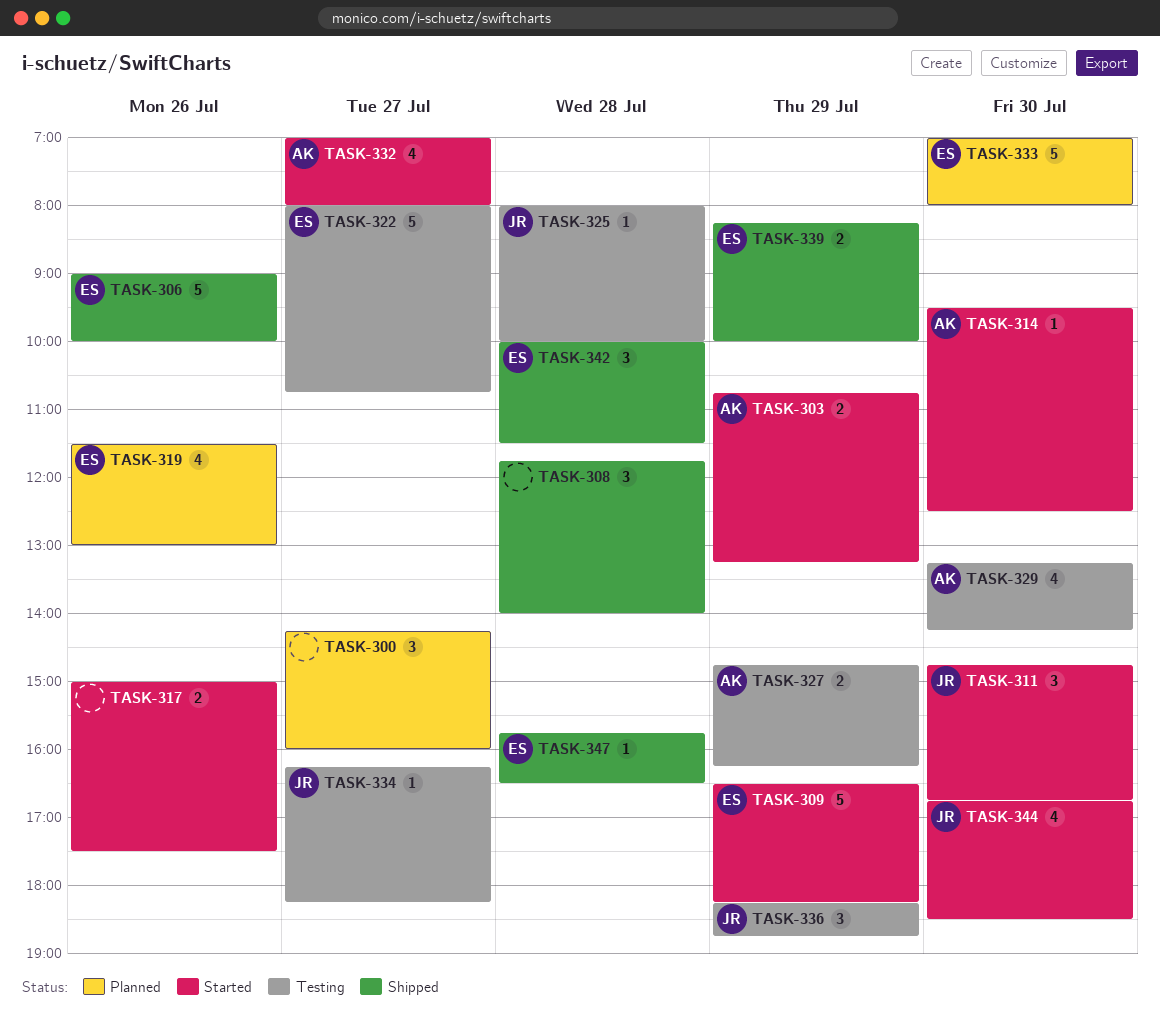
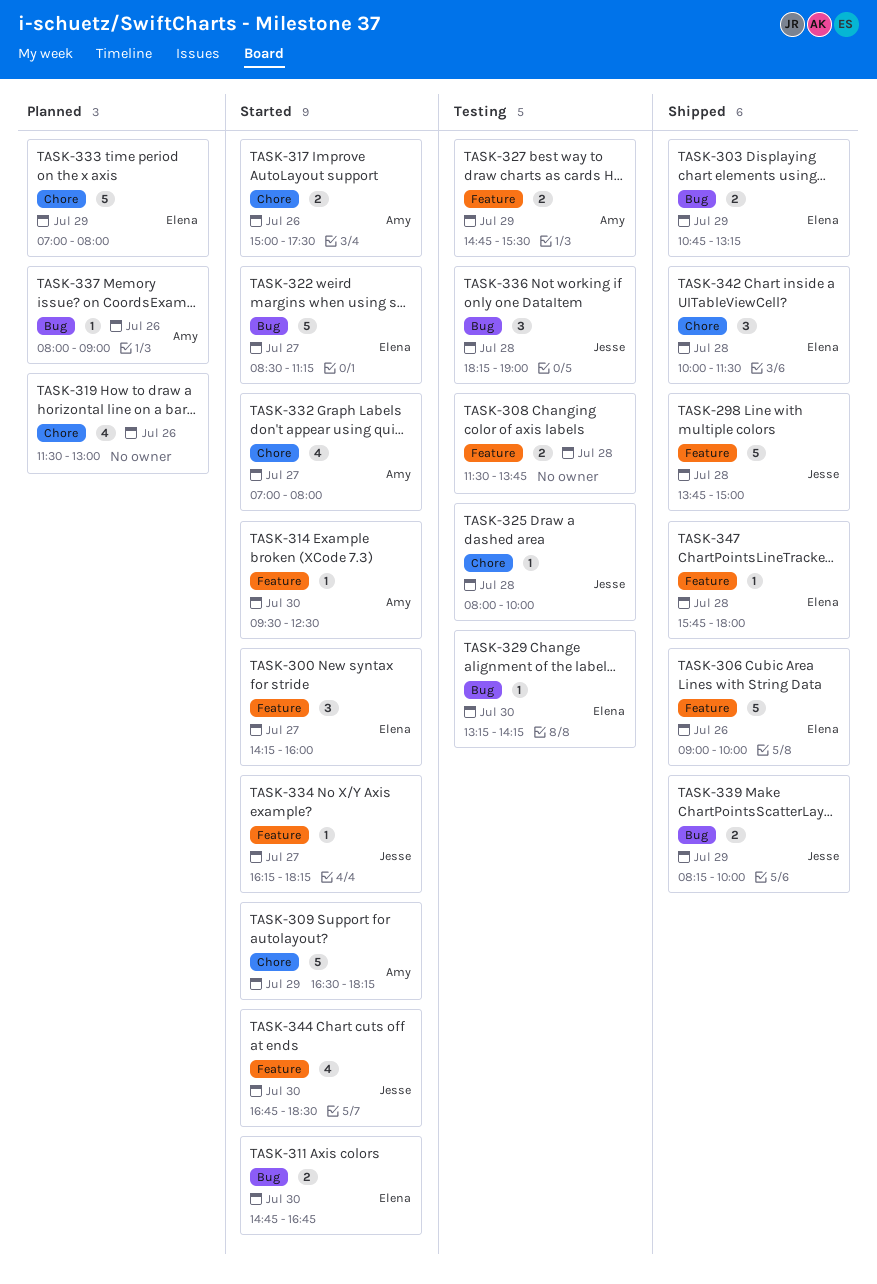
TASK-298: none -> present
TASK-300, status: Planned -> Started
TASK-300, owner: none -> Elena
TASK-303, status: Started -> Shipped
TASK-303, owner: Amy -> Elena
TASK-308, status: Shipped -> Testing
TASK-308, estimate: 3 -> 2
TASK-308, begins: 11:45 -> 11:30
TASK-308, ends: 14:00 -> 13:45
TASK-309, owner: Elena -> Amy
TASK-311, owner: Jesse -> Elena
TASK-311, estimate: 3 -> 2
TASK-317, owner: none -> Amy
TASK-319, owner: Elena -> none
TASK-322, status: Testing -> Started
TASK-322, begins: 08:00 -> 08:30
TASK-322, ends: 10:45 -> 11:15
TASK-327, ends: 16:15 -> 15:30
TASK-329, owner: Amy -> Elena
TASK-329, estimate: 4 -> 1
TASK-333, day: Jul 30 -> Jul 29
TASK-334, status: Testing -> Started
TASK-336, day: Jul 29 -> Jul 28
TASK-336, ends: 18:45 -> 19:00
TASK-337: none -> present
TASK-339, owner: Elena -> Jesse
TASK-347, ends: 16:30 -> 18:00

